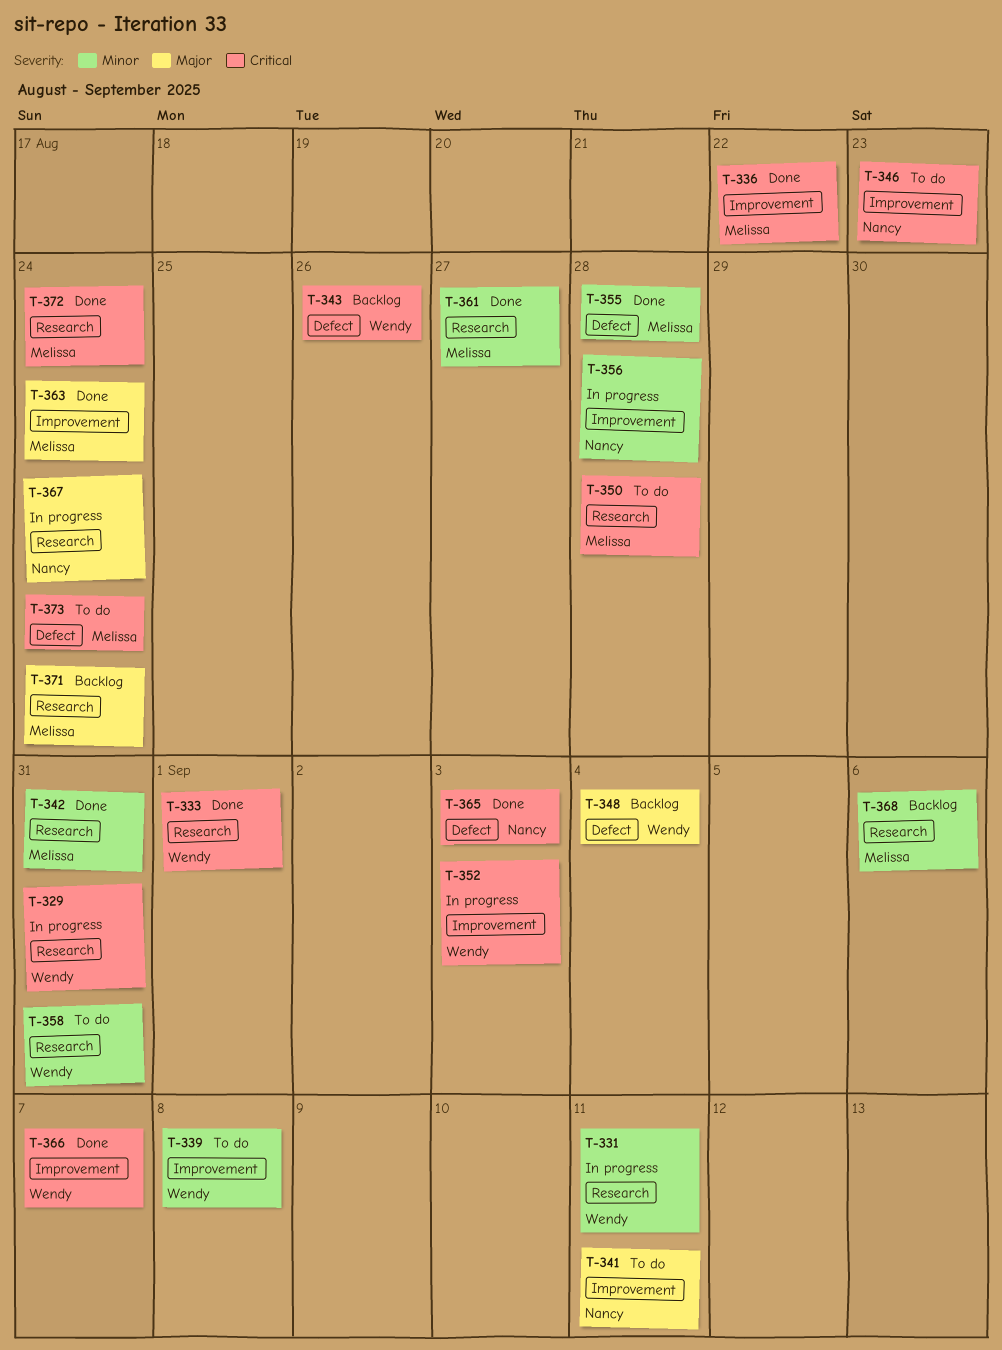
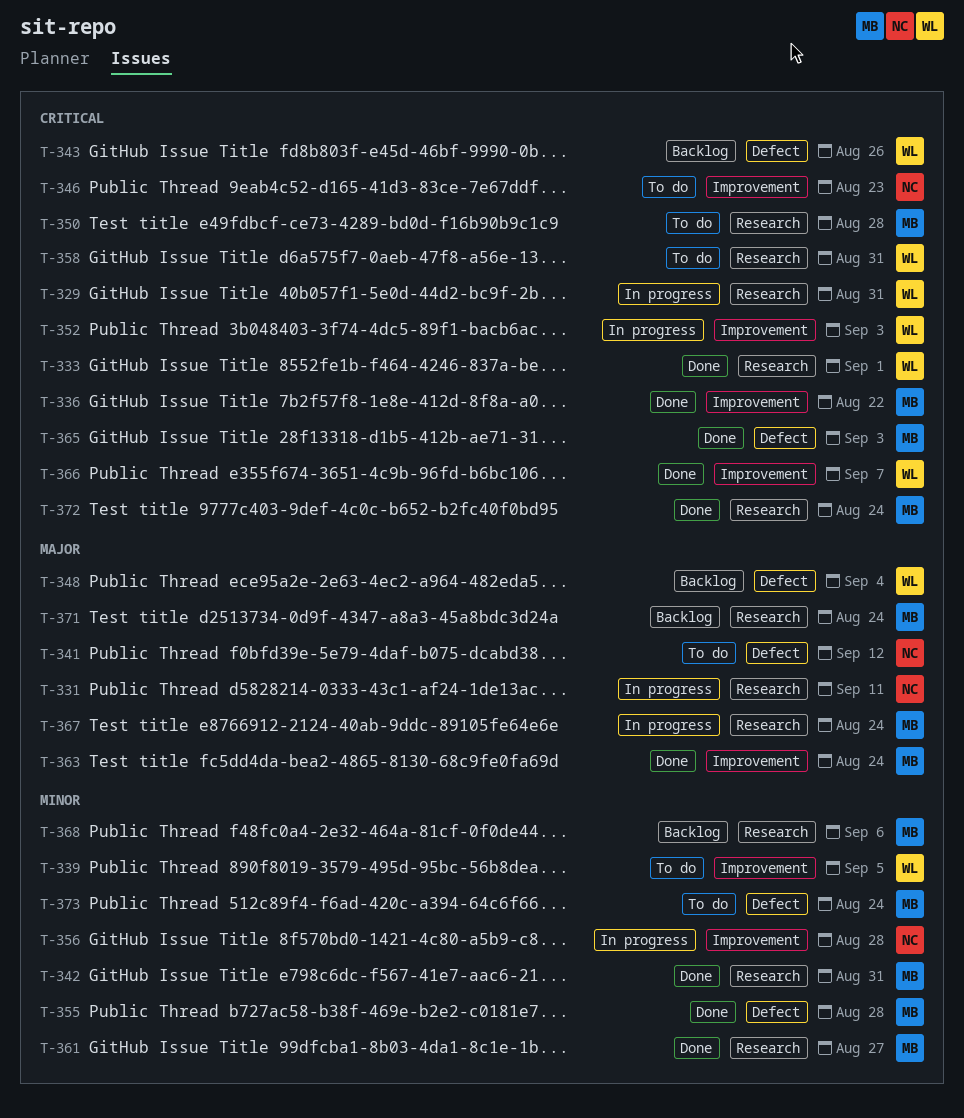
T-331, owner: Wendy -> Nancy
T-331, priority: Minor -> Major
T-339, due: Sep 8 -> Sep 5
T-341, label: Improvement -> Defect
T-341, due: Sep 11 -> Sep 12
T-358, priority: Minor -> Critical
T-365, owner: Nancy -> Melissa
T-367, owner: Nancy -> Melissa
T-373, priority: Critical -> Minor

